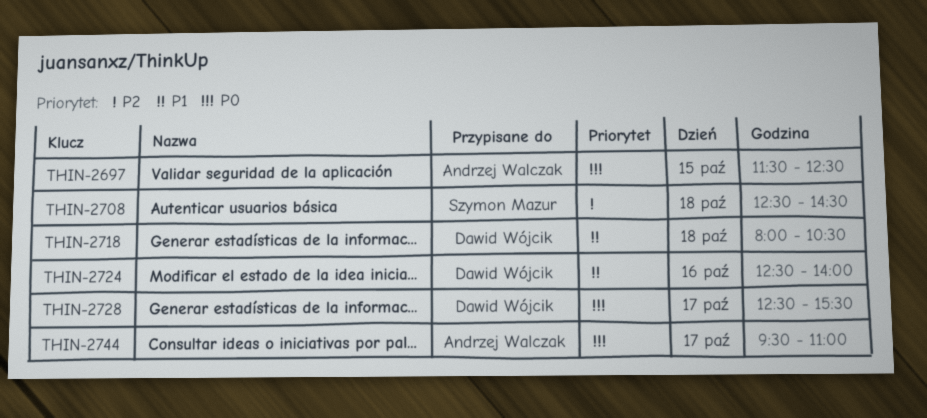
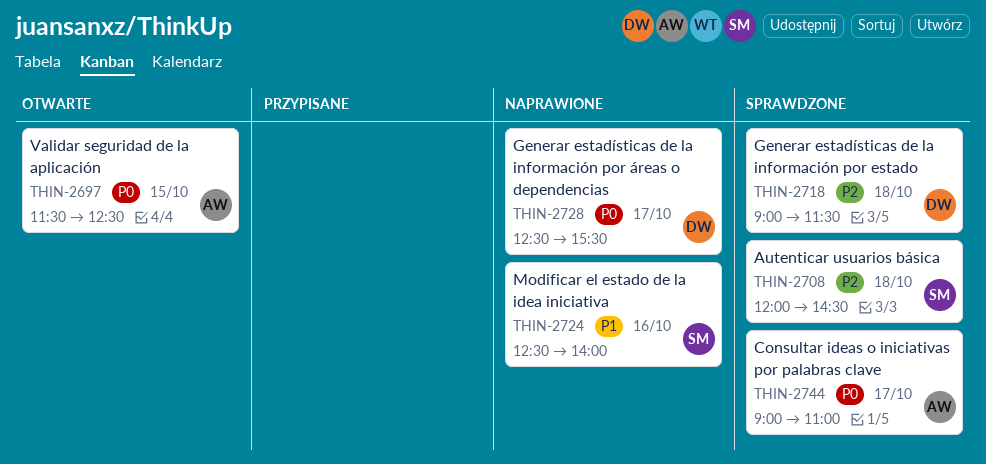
THIN-2708, begins: 12:30 -> 12:00
THIN-2718, priority: P1 -> P2
THIN-2718, begins: 08:00 -> 09:00
THIN-2718, ends: 10:30 -> 11:30
THIN-2724, owner: Dawid Wójcik -> Szymon Mazur
THIN-2744, begins: 09:30 -> 09:00

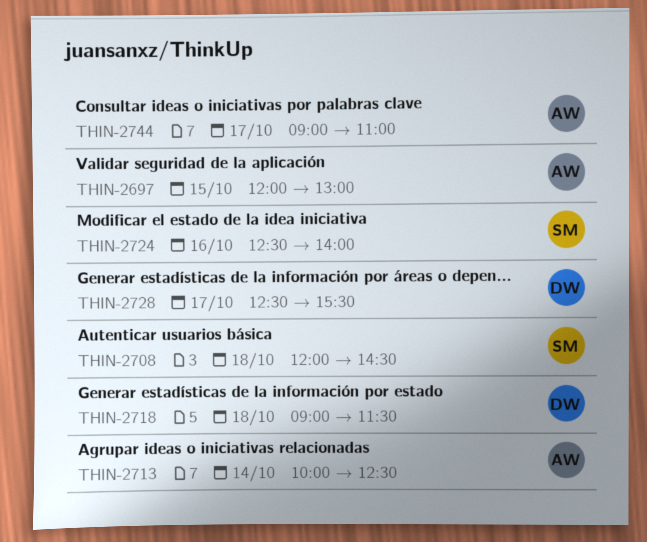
THIN-2697, begins: 11:30 -> 12:00
THIN-2697, ends: 12:30 -> 13:00
THIN-2713: none -> present

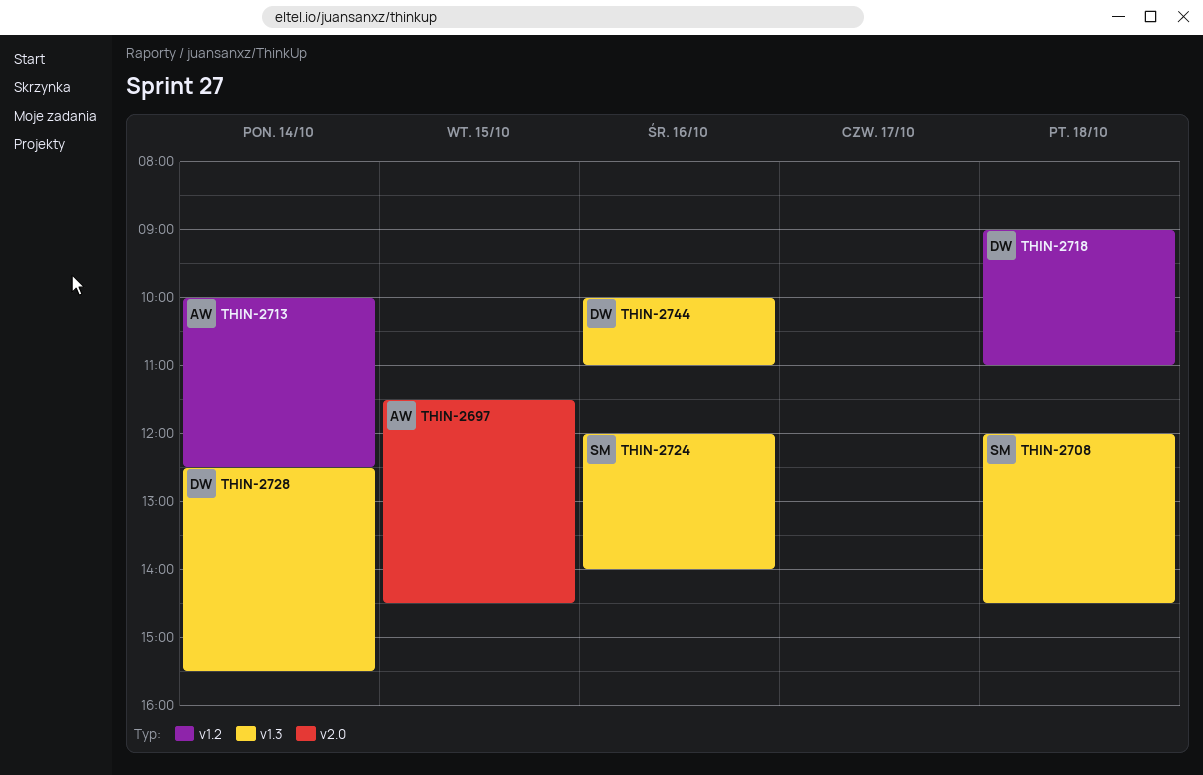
THIN-2697, begins: 12:00 -> 11:30
THIN-2697, ends: 13:00 -> 14:30
THIN-2718, ends: 11:30 -> 11:00
THIN-2724, begins: 12:30 -> 12:00
THIN-2728, day: Oct 17 -> Oct 14
THIN-2744, owner: AW -> DW
THIN-2744, day: Oct 17 -> Oct 16
THIN-2744, begins: 09:00 -> 10:00

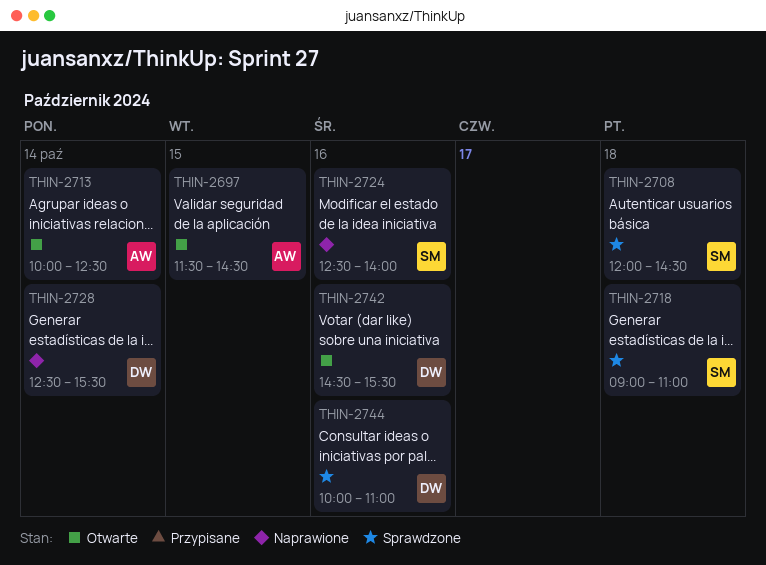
THIN-2718, owner: DW -> SM
THIN-2724, begins: 12:00 -> 12:30
THIN-2742: none -> present

